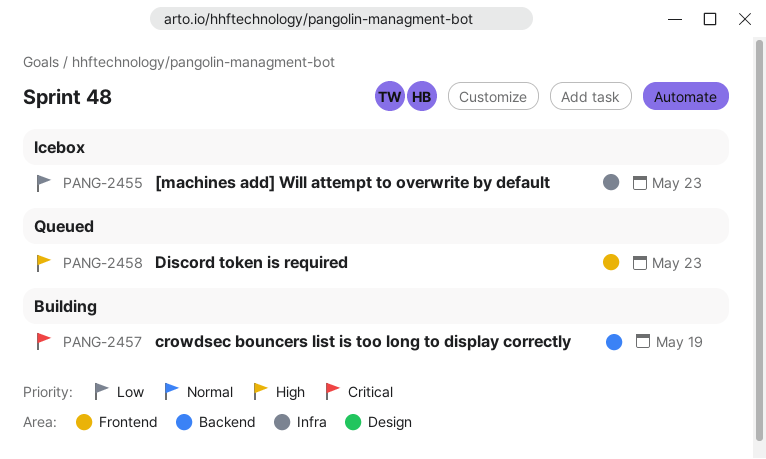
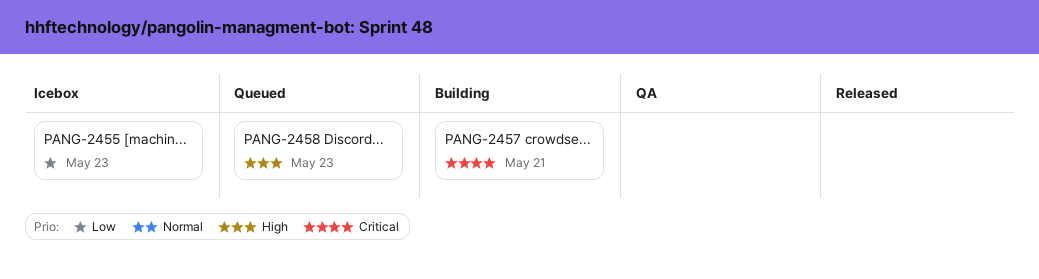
PANG-2457, due: May 19 -> May 21

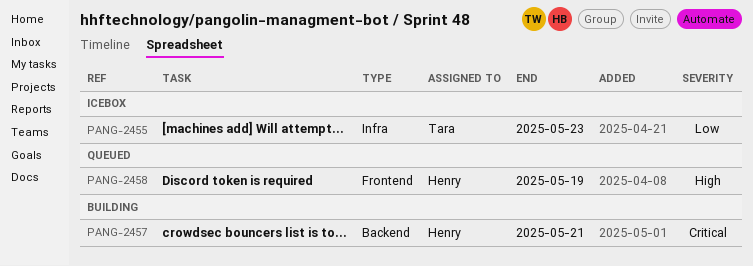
PANG-2458, due: May 23 -> May 19

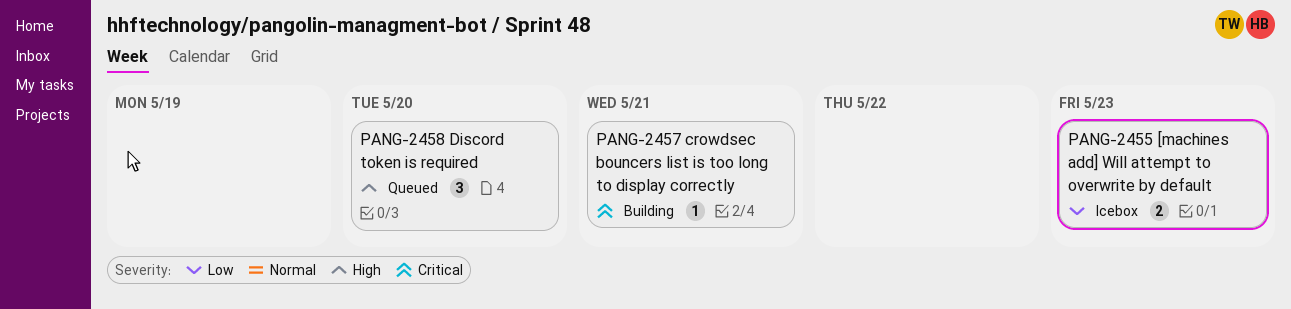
PANG-2458, due: May 19 -> May 20

